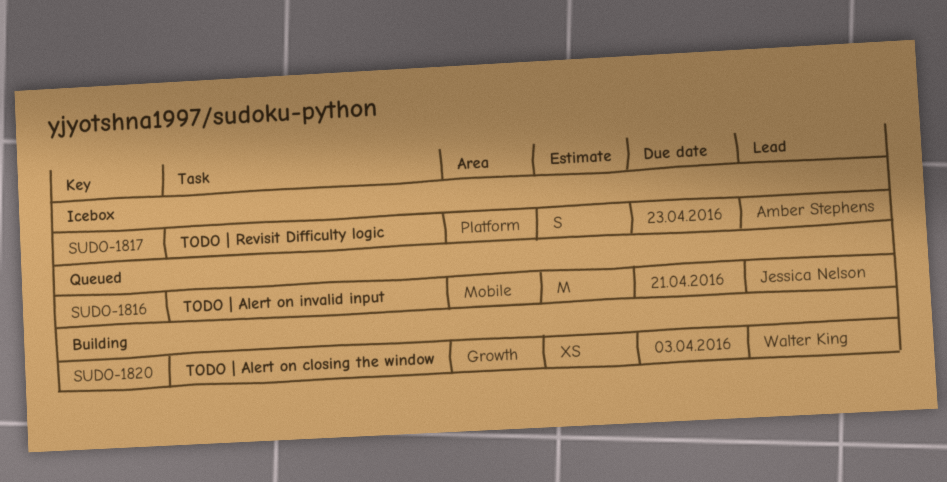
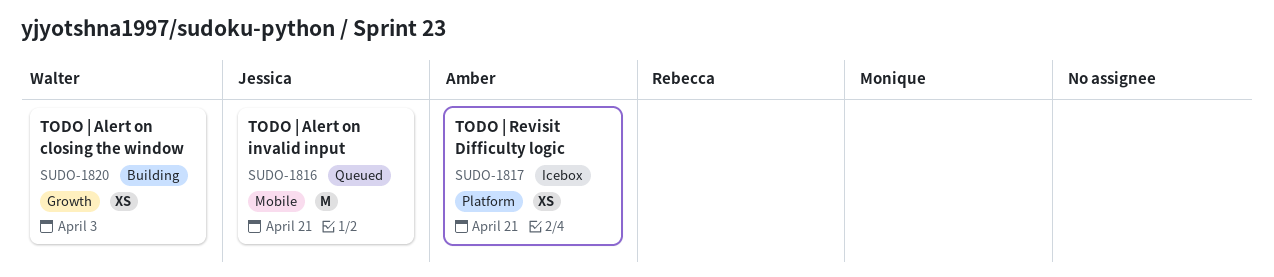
SUDO-1817, estimate: S -> XS
SUDO-1817, due: Apr 23 -> Apr 21

